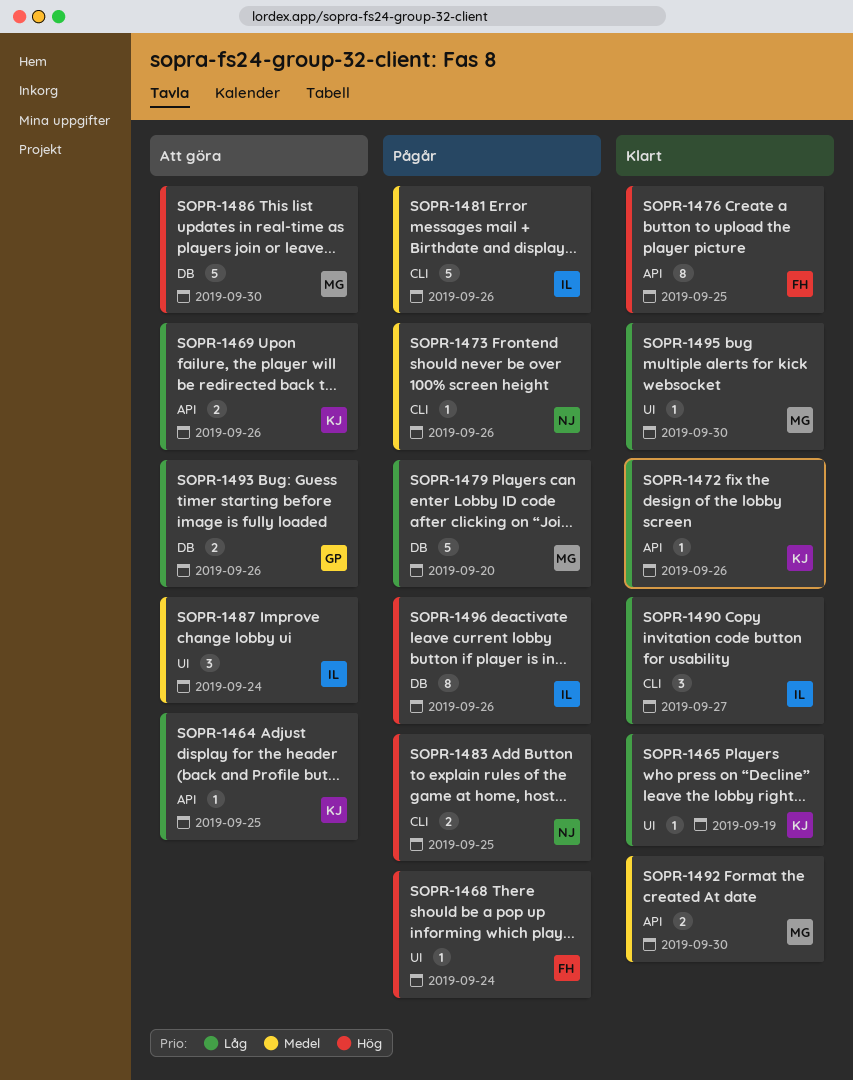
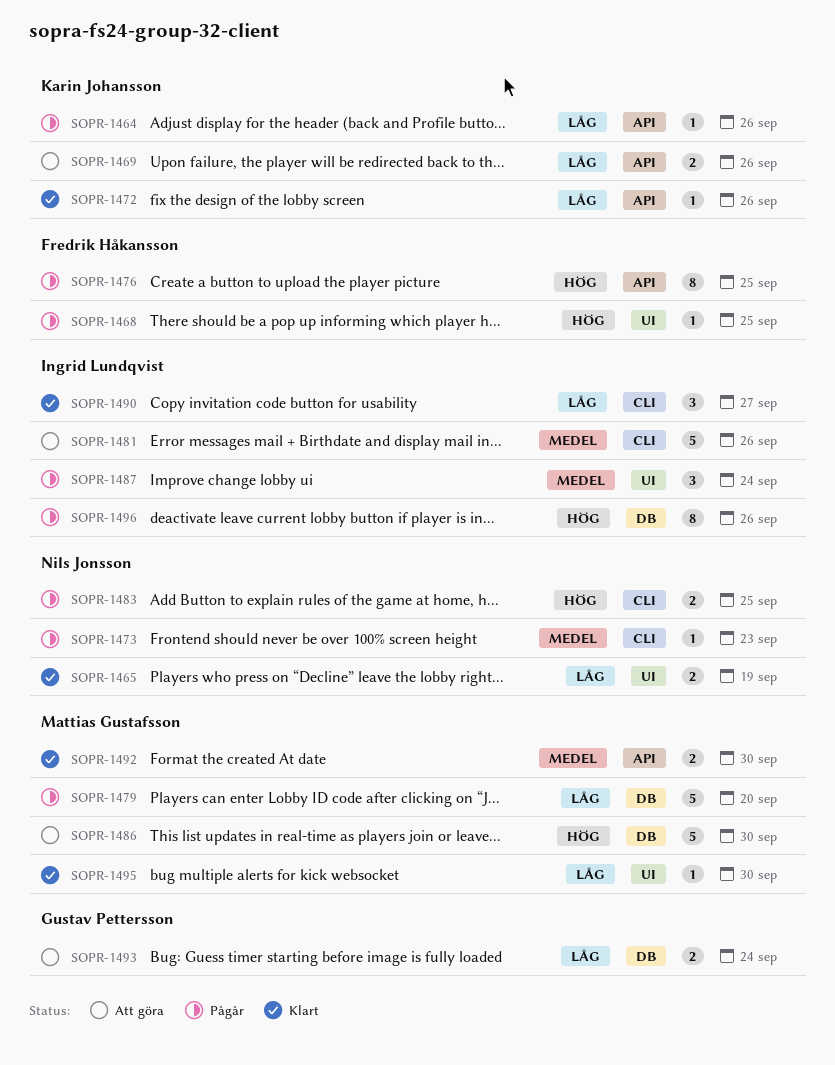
SOPR-1464, status: Att göra -> Pågår
SOPR-1464, due: Sep 25 -> Sep 26
SOPR-1465, owner: Karin Johansson -> Nils Jonsson
SOPR-1465, estimate: 1 -> 2
SOPR-1468, due: Sep 24 -> Sep 25
SOPR-1473, due: Sep 26 -> Sep 23
SOPR-1476, status: Klart -> Pågår
SOPR-1481, status: Pågår -> Att göra
SOPR-1487, status: Att göra -> Pågår
SOPR-1493, due: Sep 26 -> Sep 24

